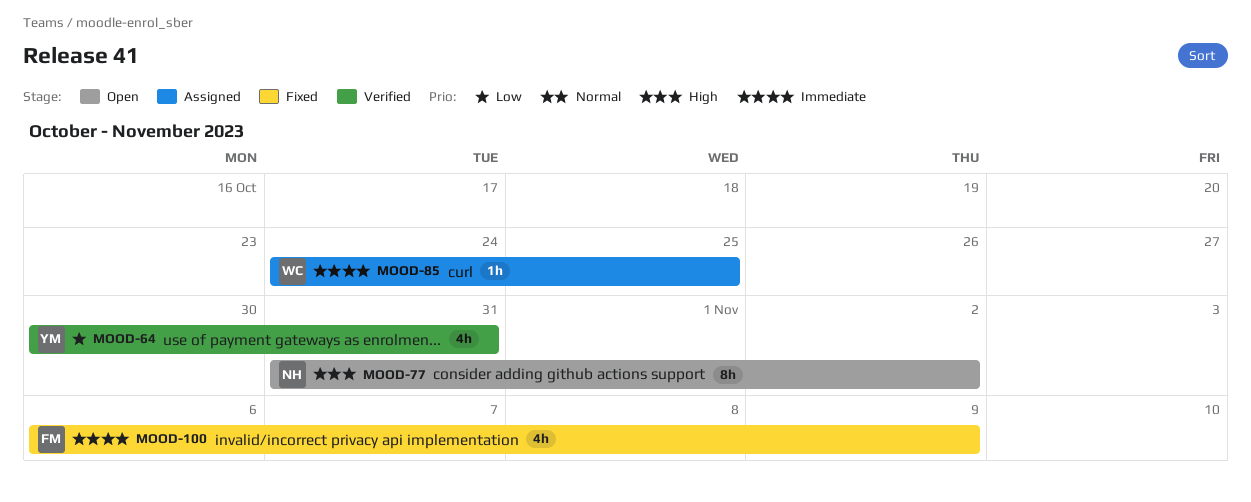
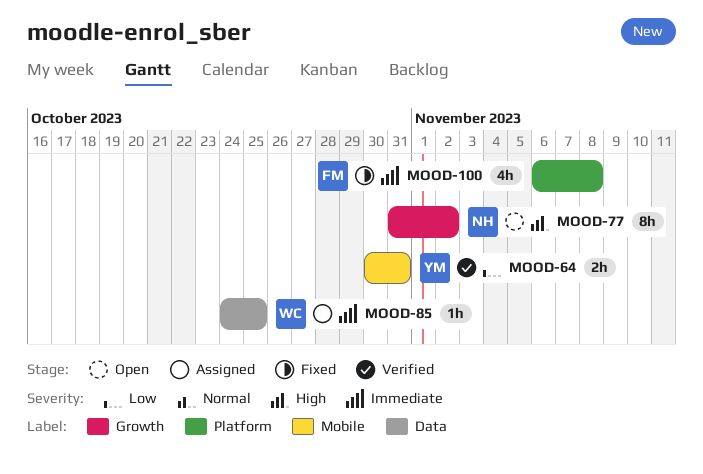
MOOD-64, estimate: 4h -> 2h
MOOD-100, due: Nov 9 -> Nov 8

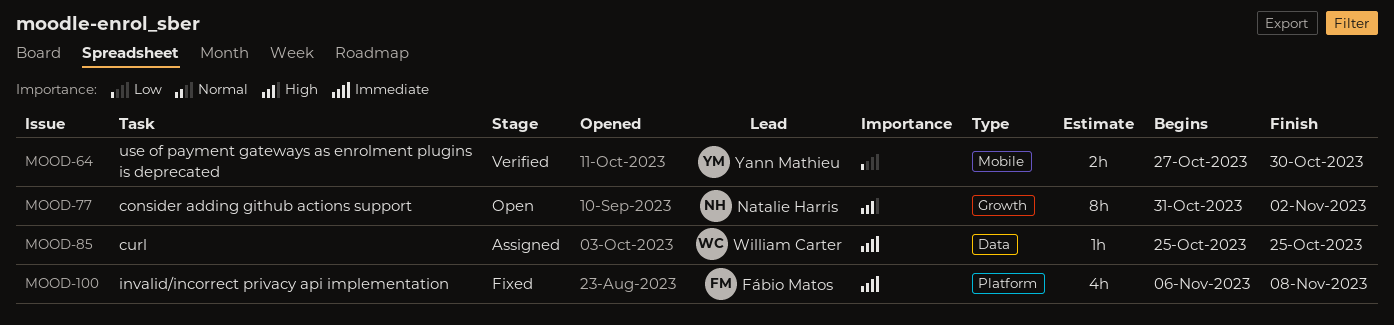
MOOD-64, start: Oct 30 -> Oct 27
MOOD-64, due: Oct 31 -> Oct 30
MOOD-85, start: Oct 24 -> Oct 25

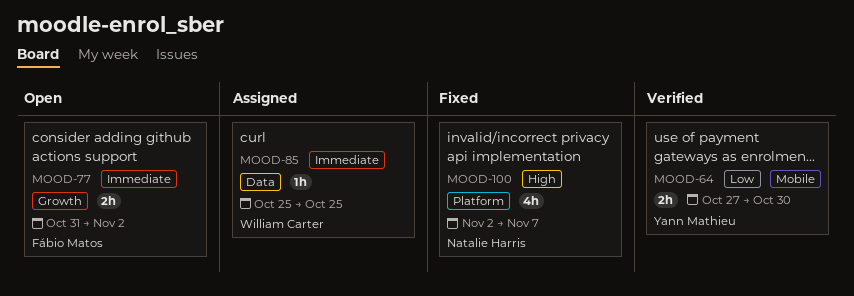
MOOD-77, owner: Natalie Harris -> Fábio Matos
MOOD-77, priority: High -> Immediate
MOOD-77, estimate: 8h -> 2h
MOOD-100, owner: Fábio Matos -> Natalie Harris
MOOD-100, priority: Immediate -> High
MOOD-100, start: Nov 6 -> Nov 2
MOOD-100, due: Nov 8 -> Nov 7

